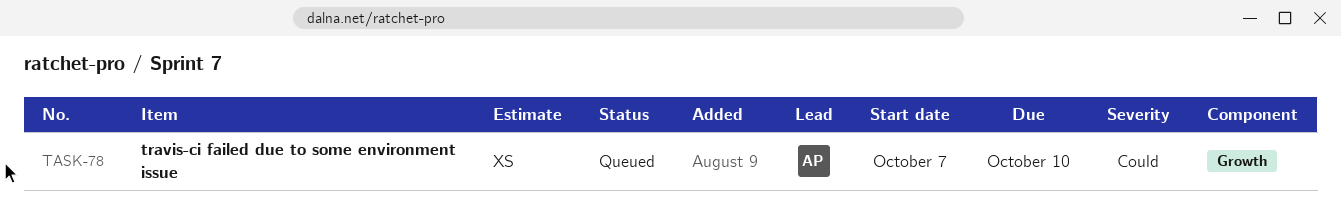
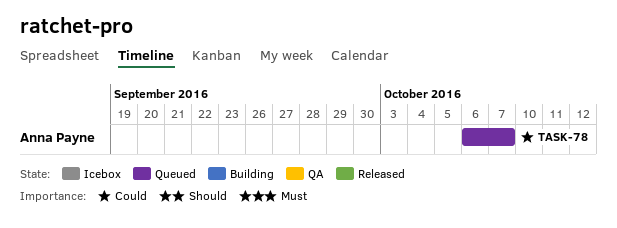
TASK-78, start: Oct 7 -> Oct 6
TASK-78, due: Oct 10 -> Oct 7

